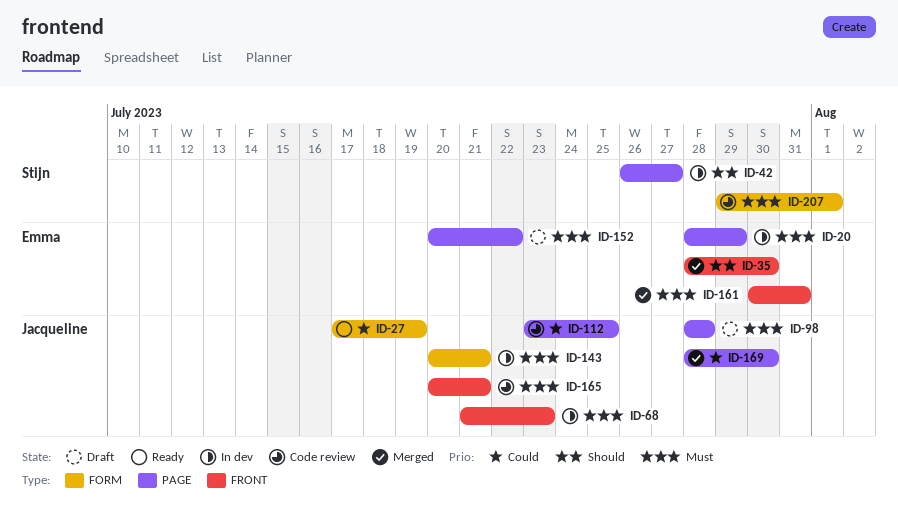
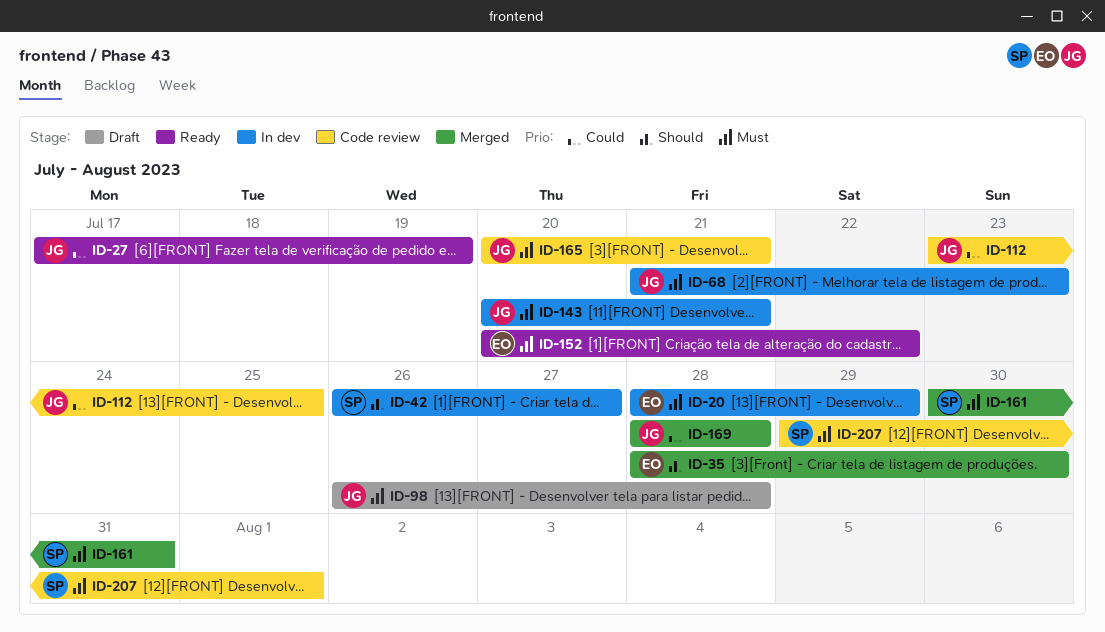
ID-98, start: Jul 28 -> Jul 26
ID-152, status: Draft -> Ready
ID-161, owner: Emma -> Stijn
ID-169, due: Jul 30 -> Jul 28

